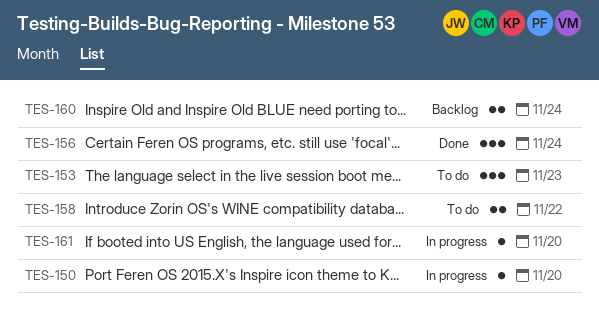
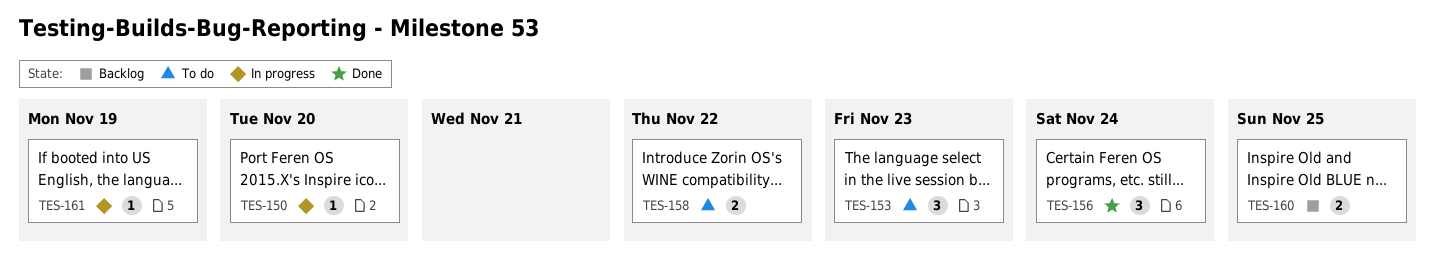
TES-160, due: Nov 24 -> Nov 25
TES-161, due: Nov 20 -> Nov 19

